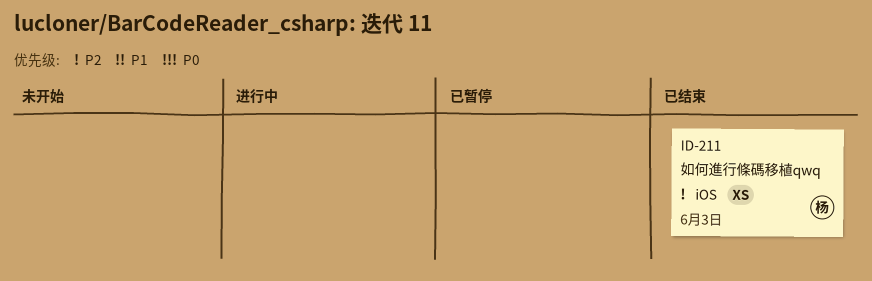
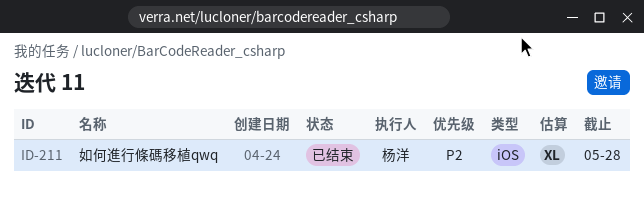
ID-211, estimate: XS -> XL
ID-211, due: Jun 3 -> May 28

